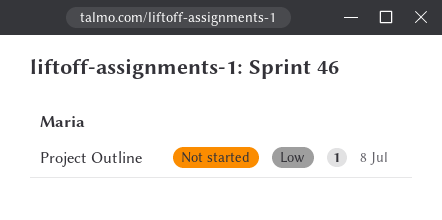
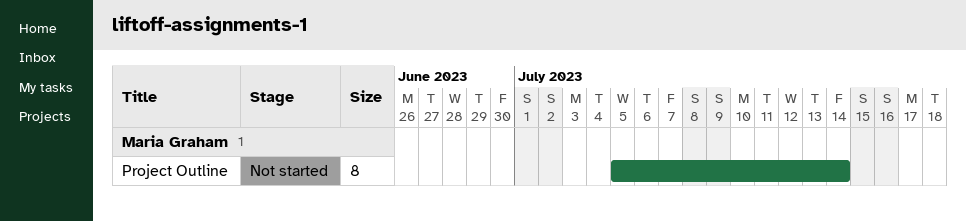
Project Outline, estimate: 1 -> 8
Project Outline, due: Jul 8 -> Jul 14

